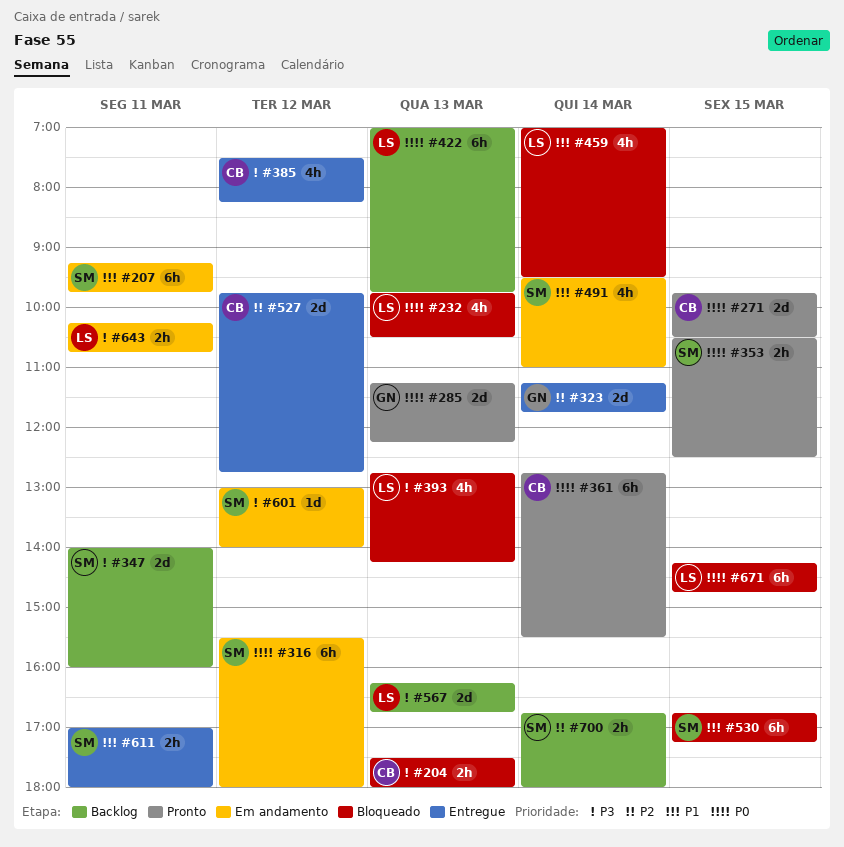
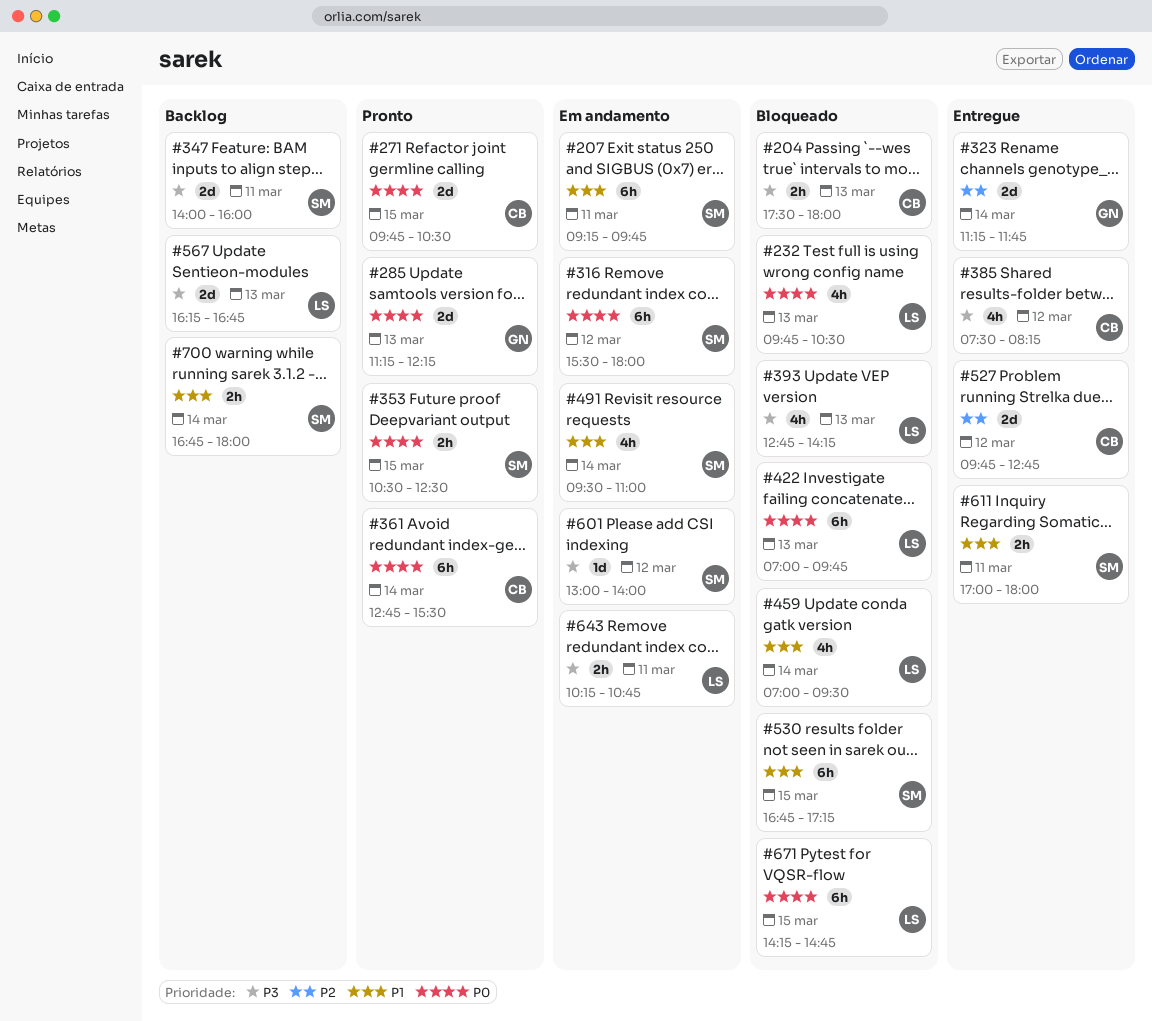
#422, status: Backlog -> Bloqueado
#700, priority: P2 -> P1

